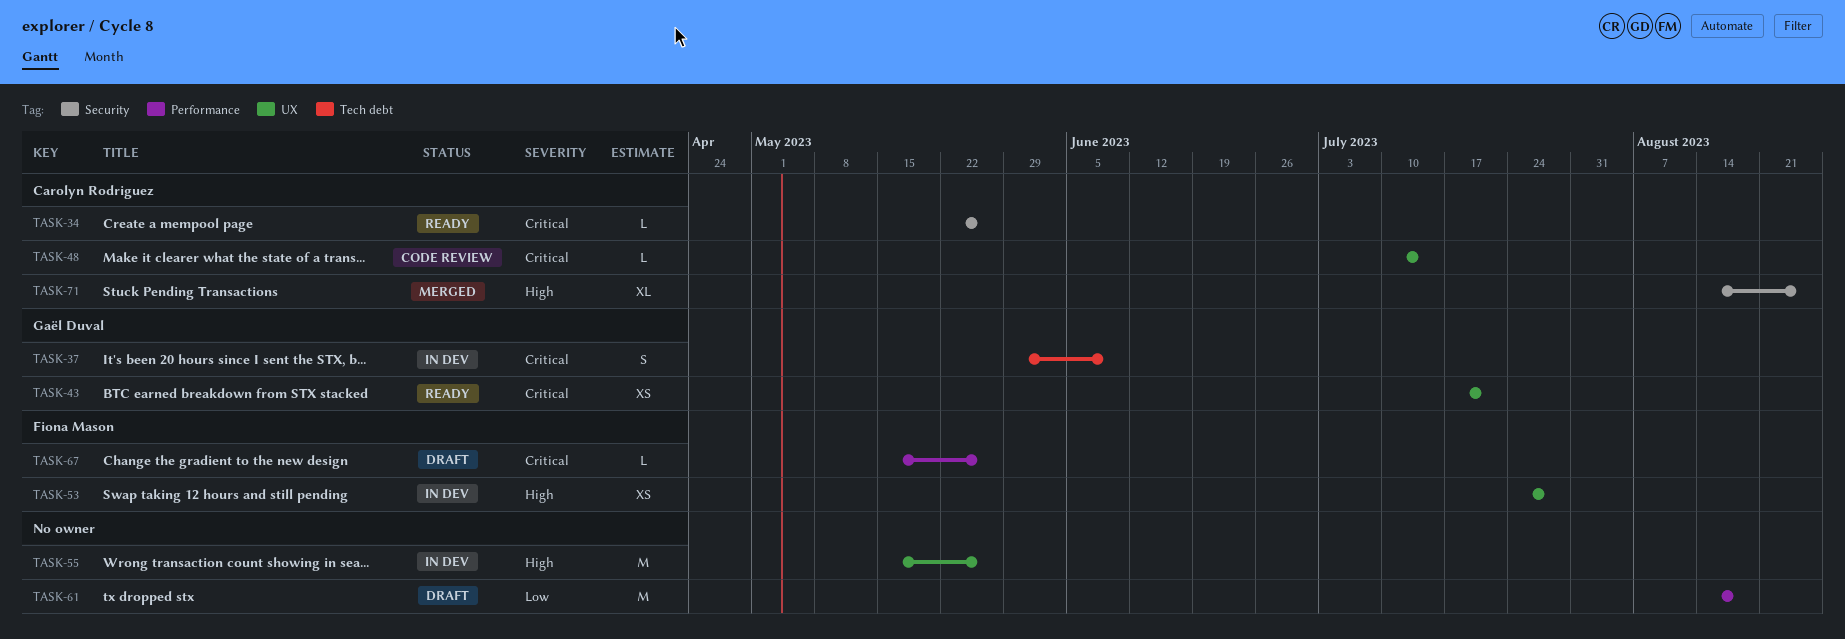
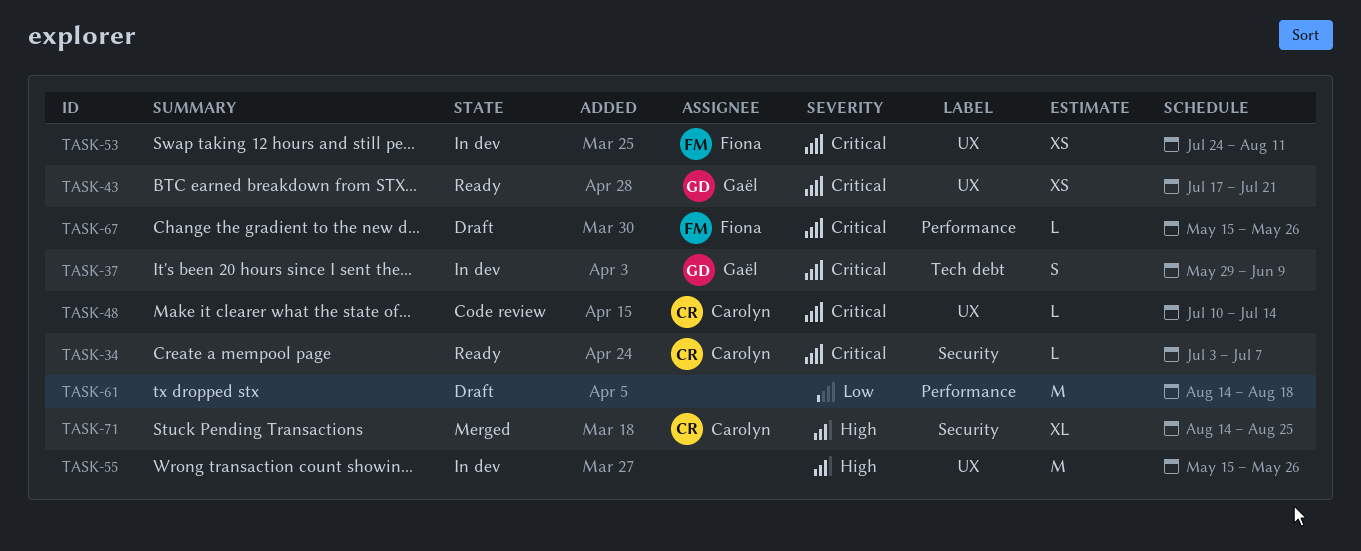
TASK-34, start: May 22 -> Jul 3
TASK-34, due: May 26 -> Jul 7
TASK-53, priority: High -> Critical
TASK-53, due: Jul 28 -> Aug 11

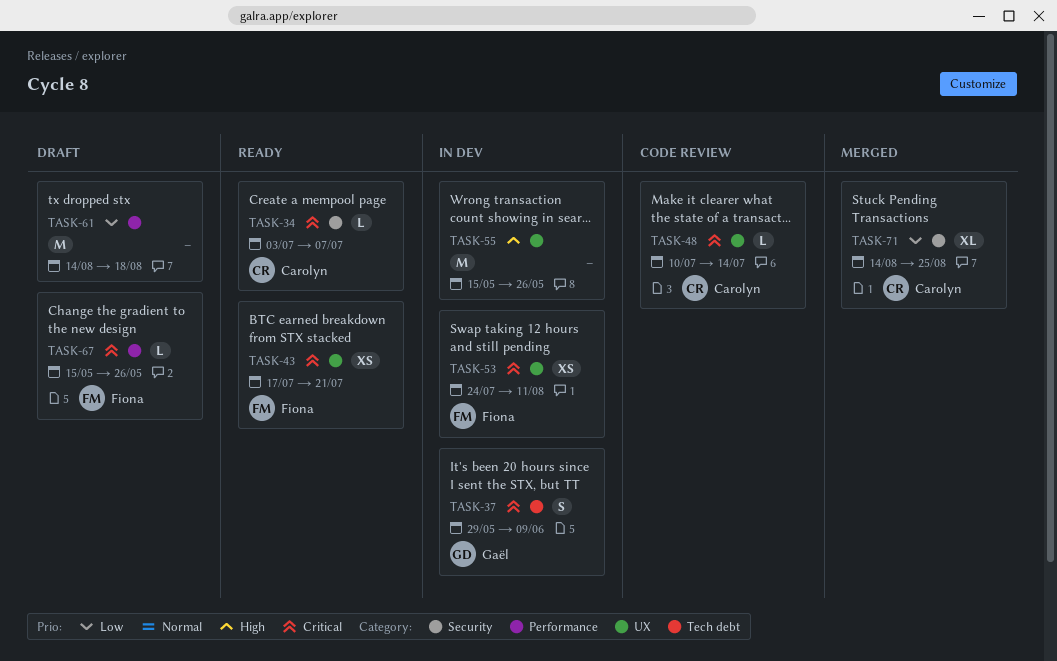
TASK-43, owner: Gaël -> Fiona
TASK-71, priority: High -> Low

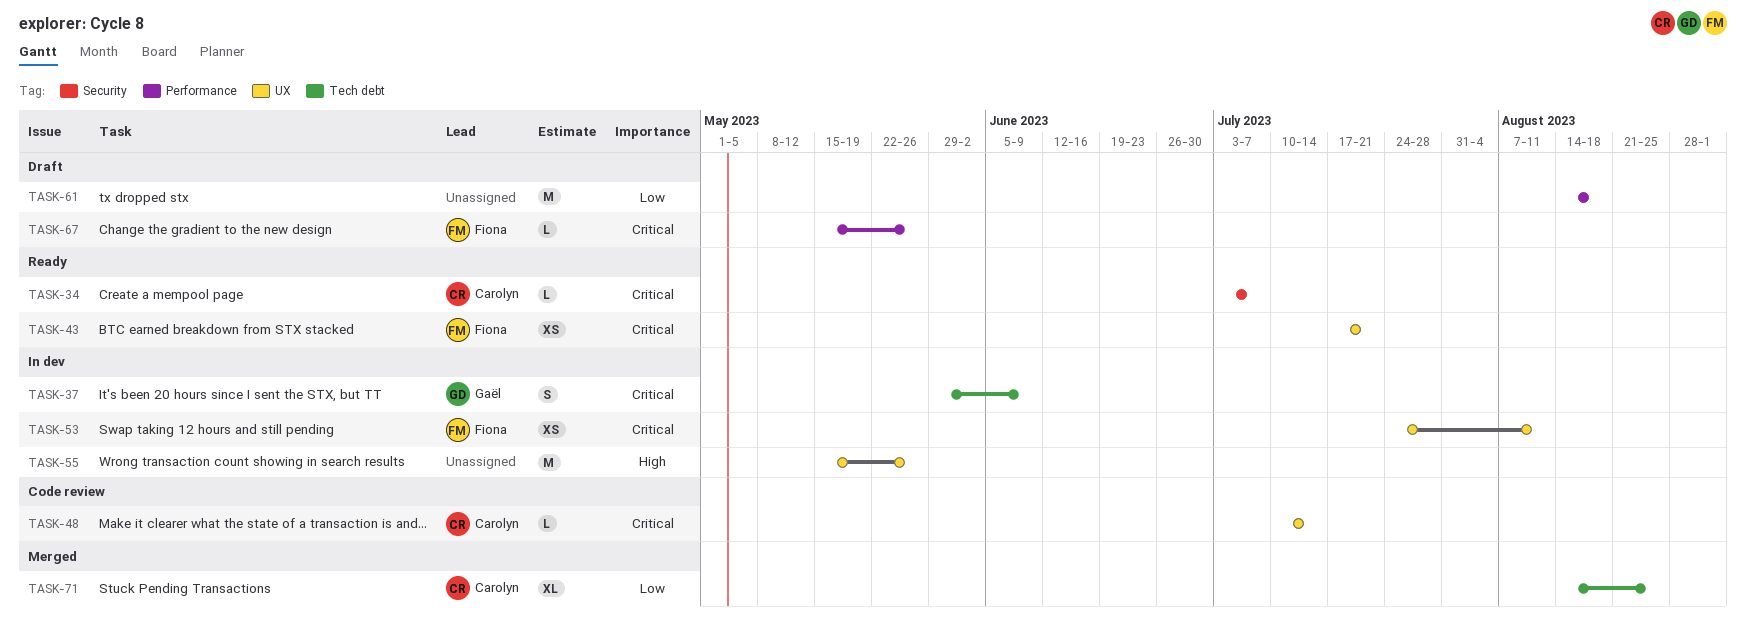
TASK-71, label: Security -> Tech debt

